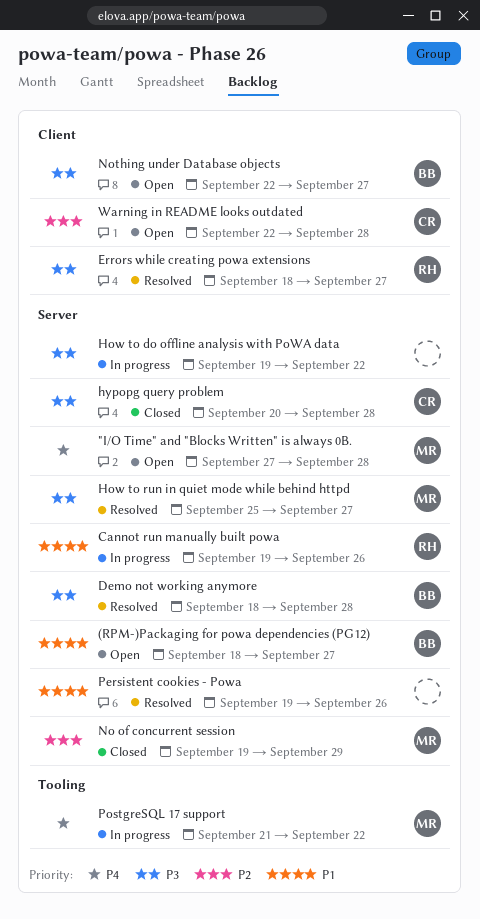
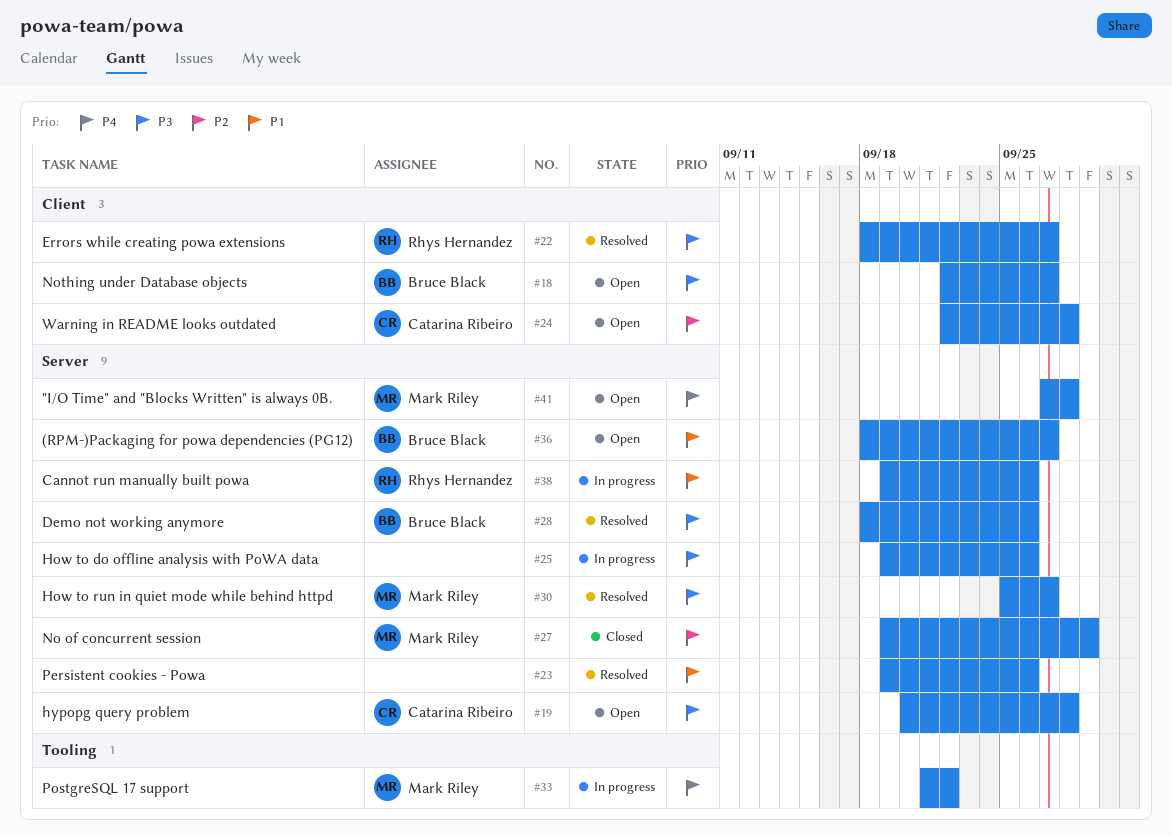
Demo not working anymore, due: Sep 28 -> Sep 26
How to do offline analysis with PoWA data, due: Sep 22 -> Sep 26
hypopg query problem, status: Closed -> Open

